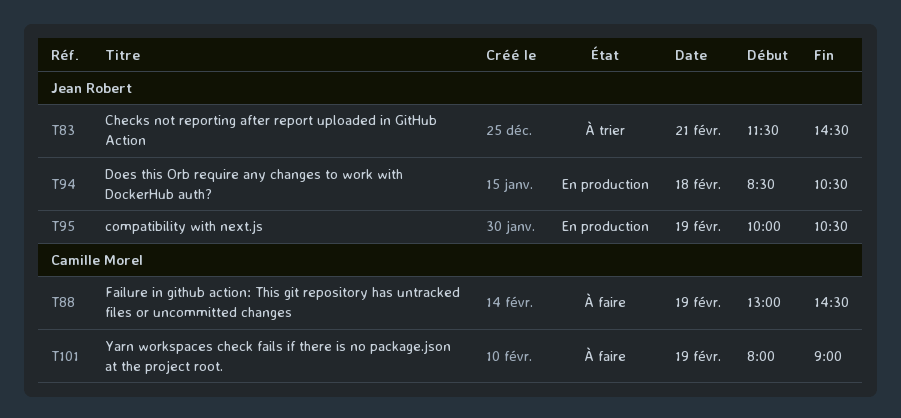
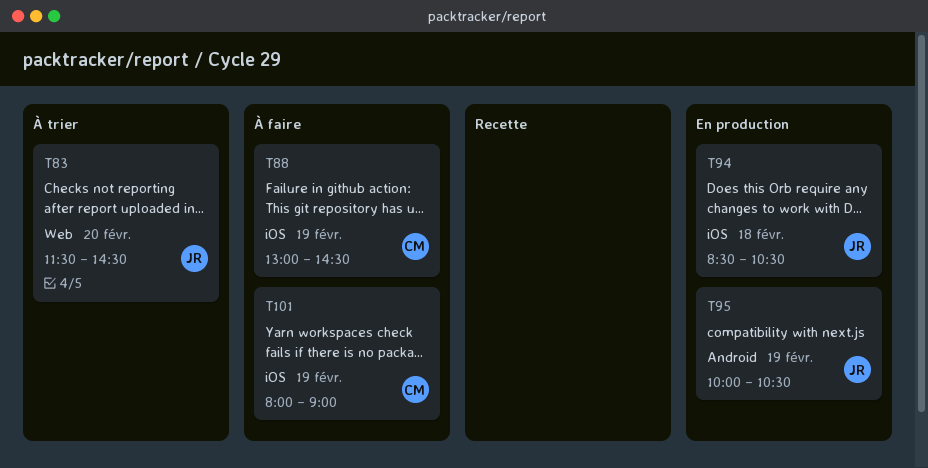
T83, day: Feb 21 -> Feb 20

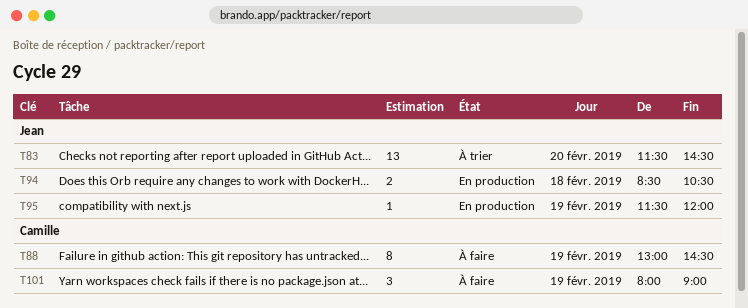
T95, begins: 10:00 -> 11:30
T95, ends: 10:30 -> 12:00

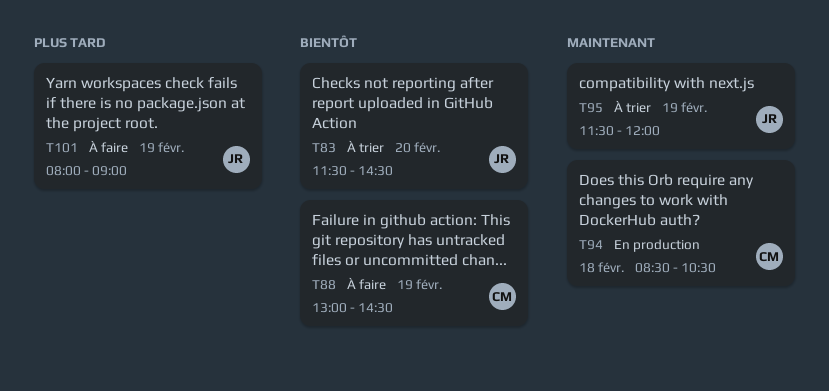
T94, owner: Jean -> Camille
T95, status: En production -> À trier
T101, owner: Camille -> Jean

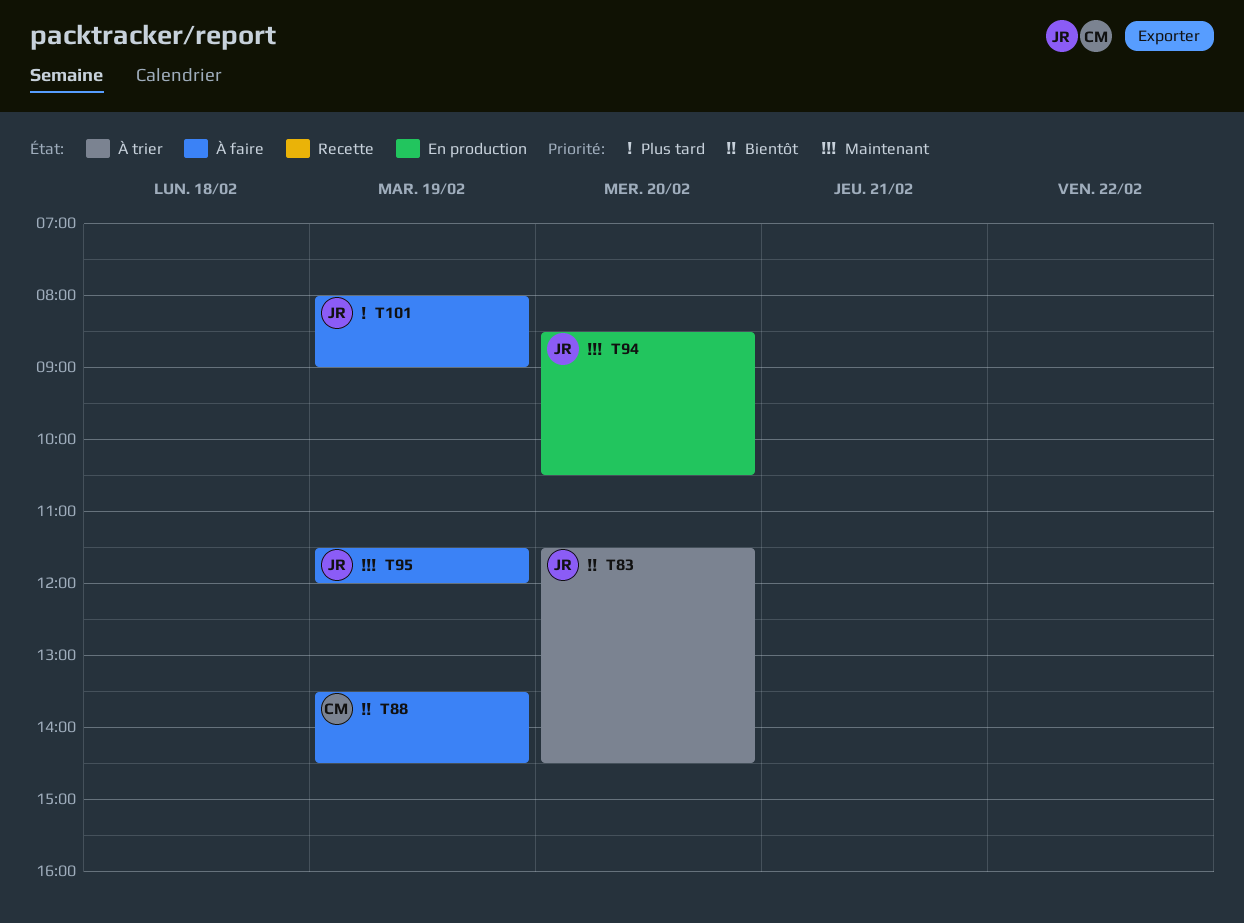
T88, begins: 13:00 -> 13:30
T94, owner: CM -> JR
T94, day: Feb 18 -> Feb 20
T95, status: À trier -> À faire

